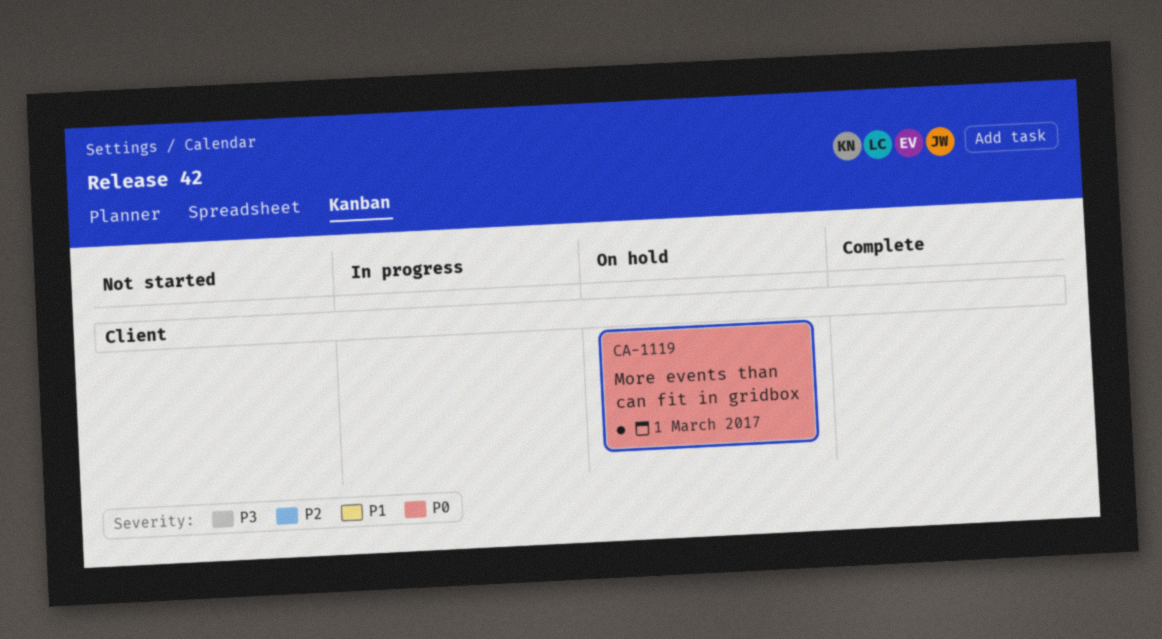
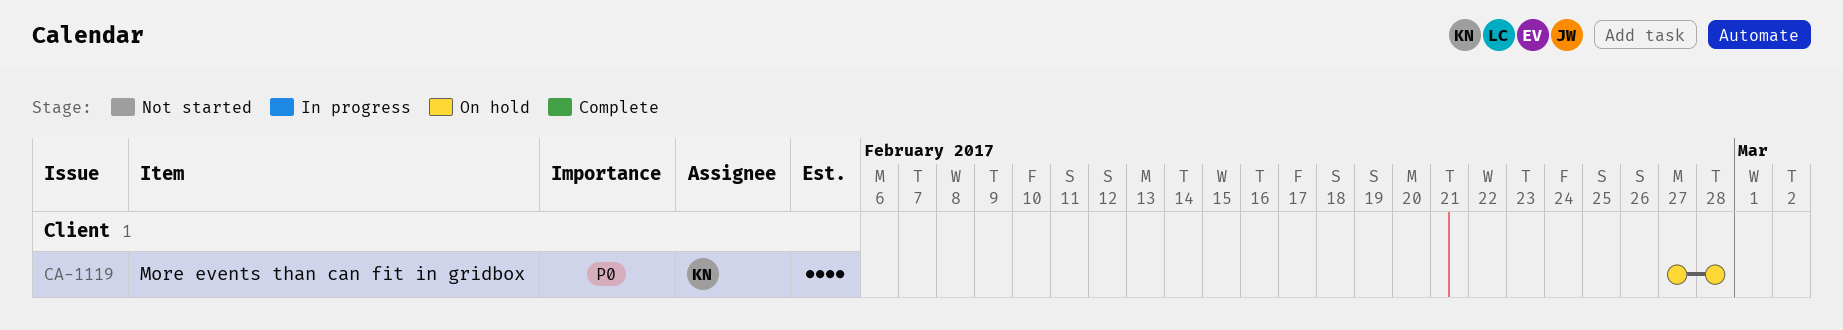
CA-1119, estimate: 1 -> 4
CA-1119, due: Mar 1 -> Feb 28

